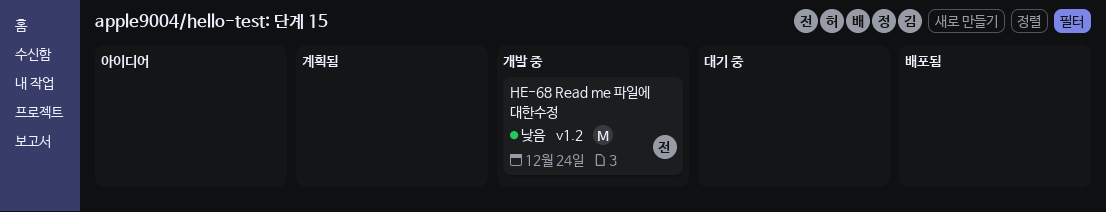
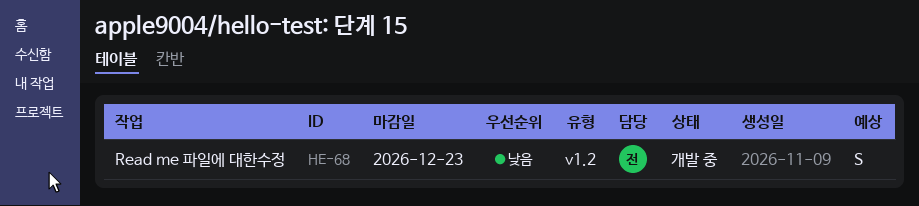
HE-68, estimate: M -> S
HE-68, due: Dec 24 -> Dec 23

